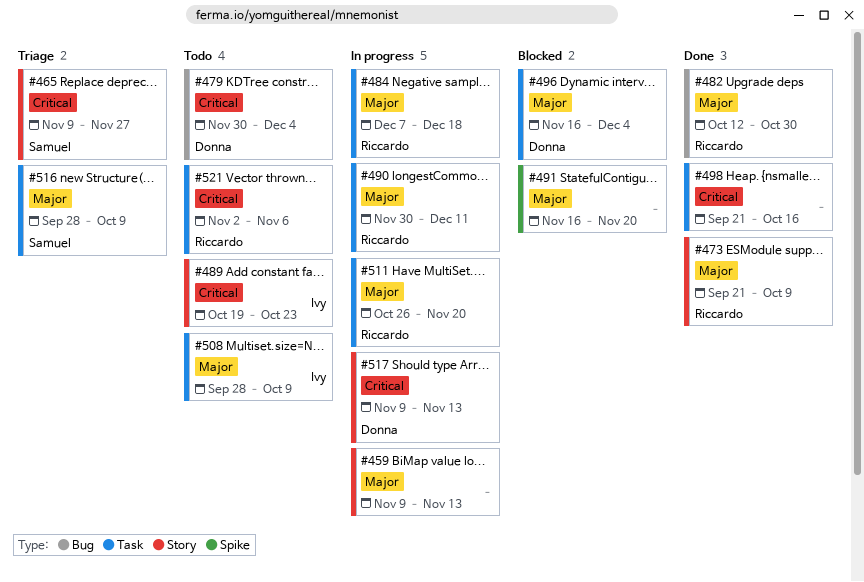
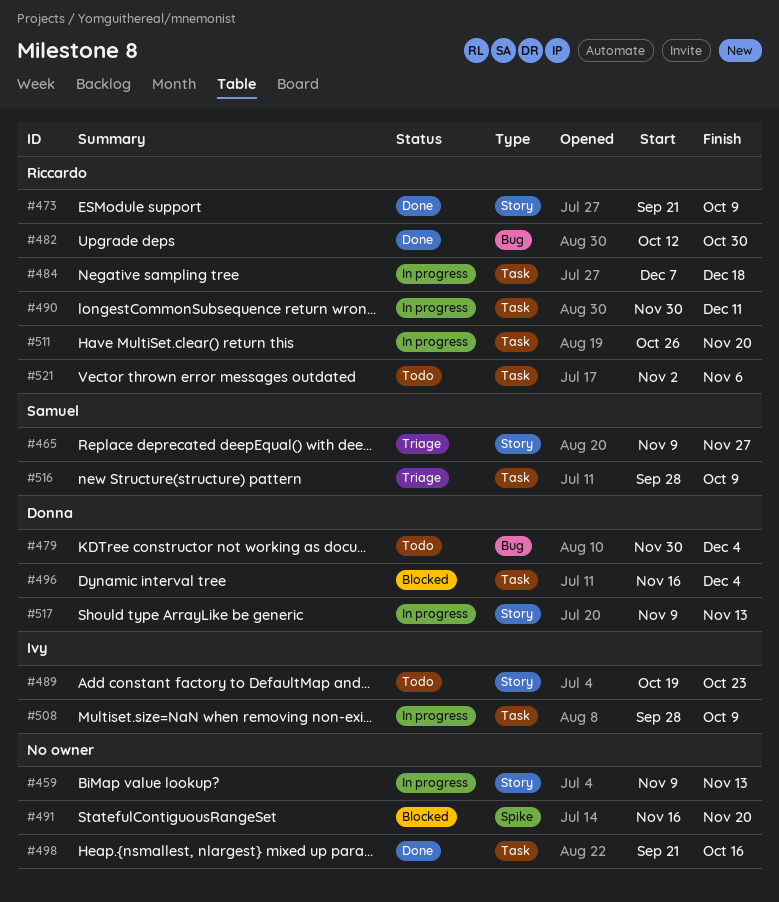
#508, status: Todo -> In progress

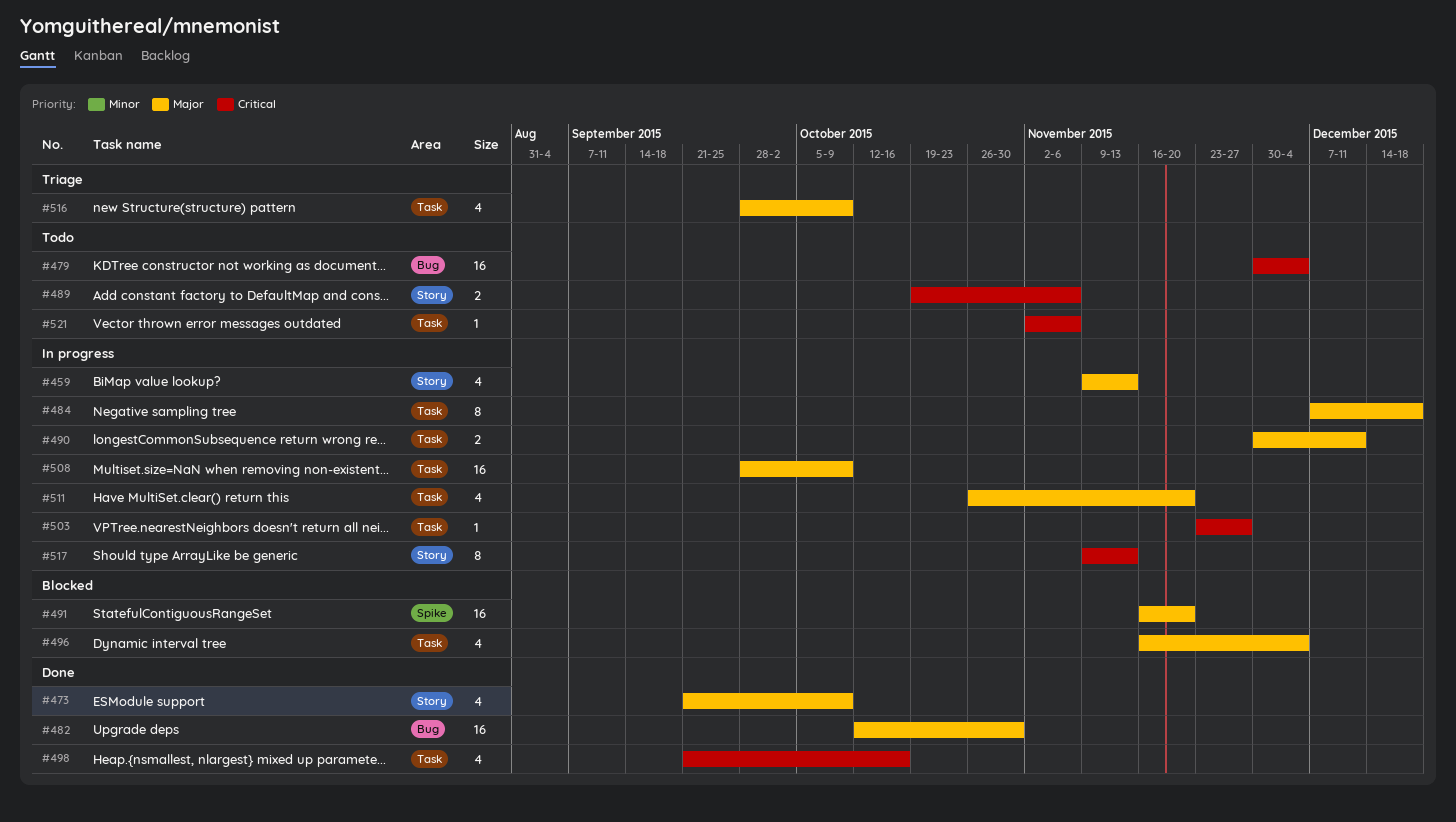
#465: present -> none
#489, due: Oct 23 -> Nov 6
#503: none -> present

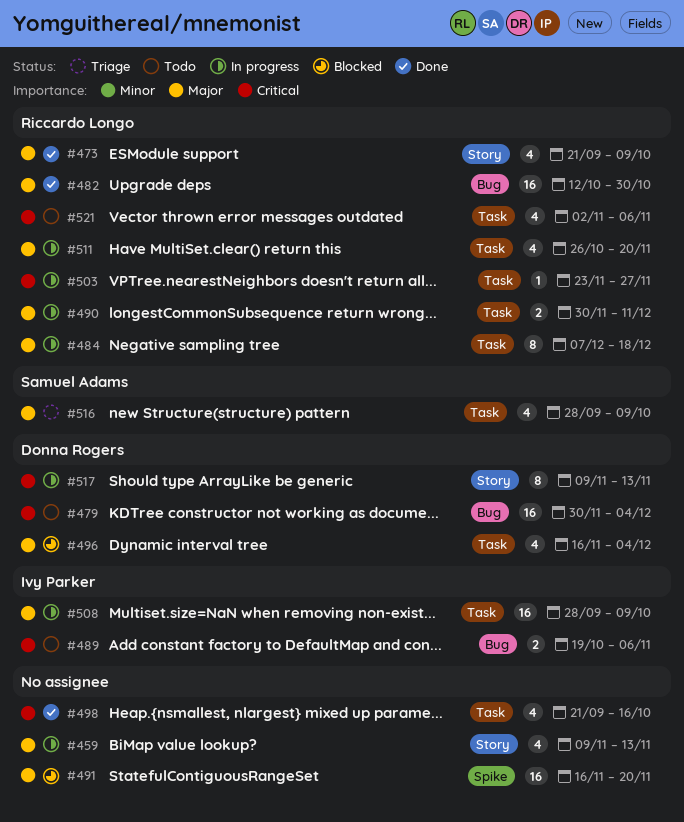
#489, label: Story -> Bug
#521, estimate: 1 -> 4

